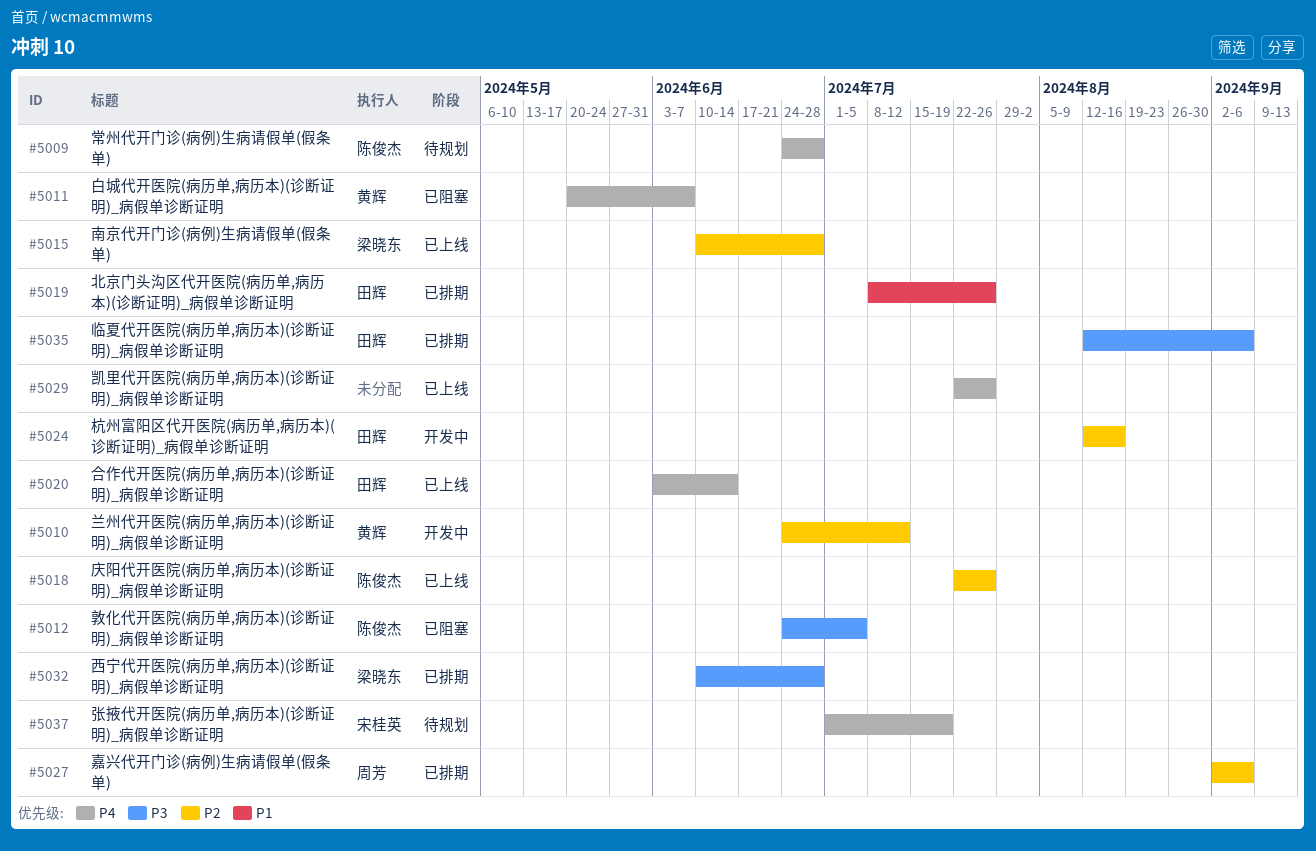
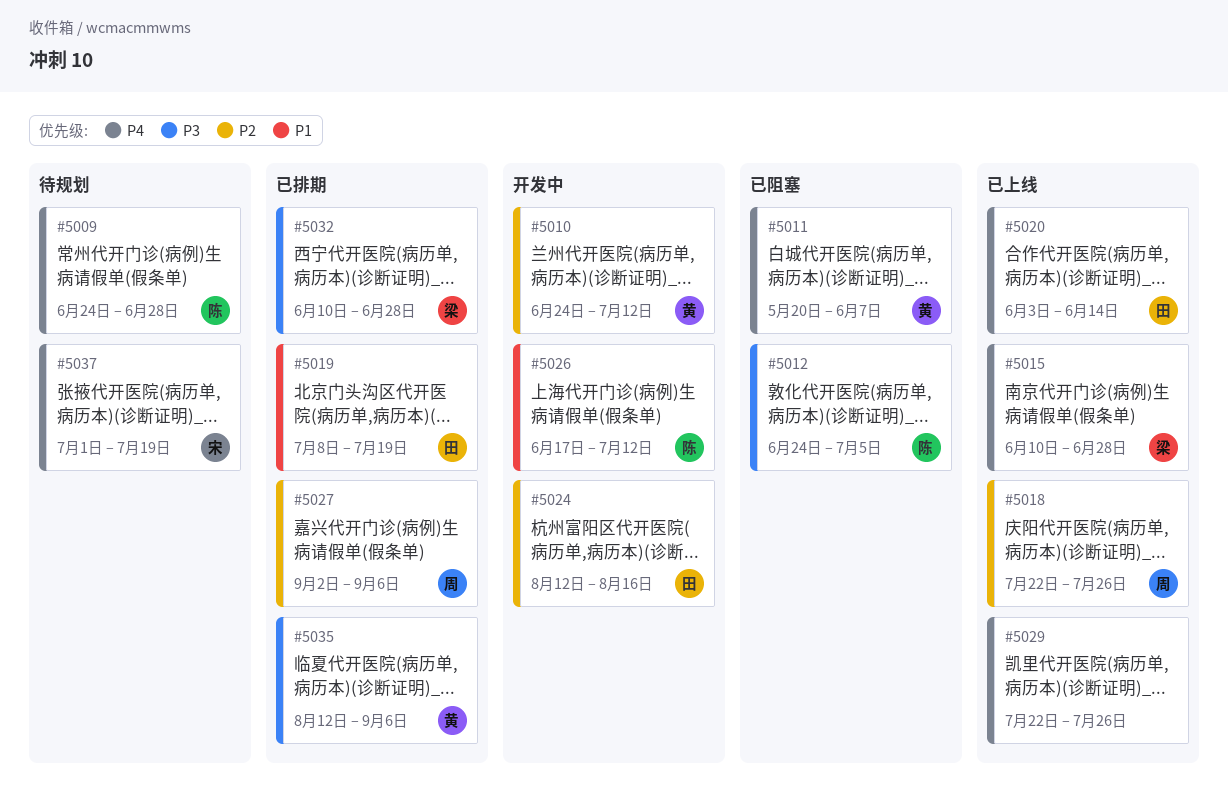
#5015, priority: P2 -> P4
#5018, owner: 陈俊杰 -> 周芳
#5019, due: Jul 26 -> Jul 19
#5026: none -> present
#5035, owner: 田辉 -> 黄辉

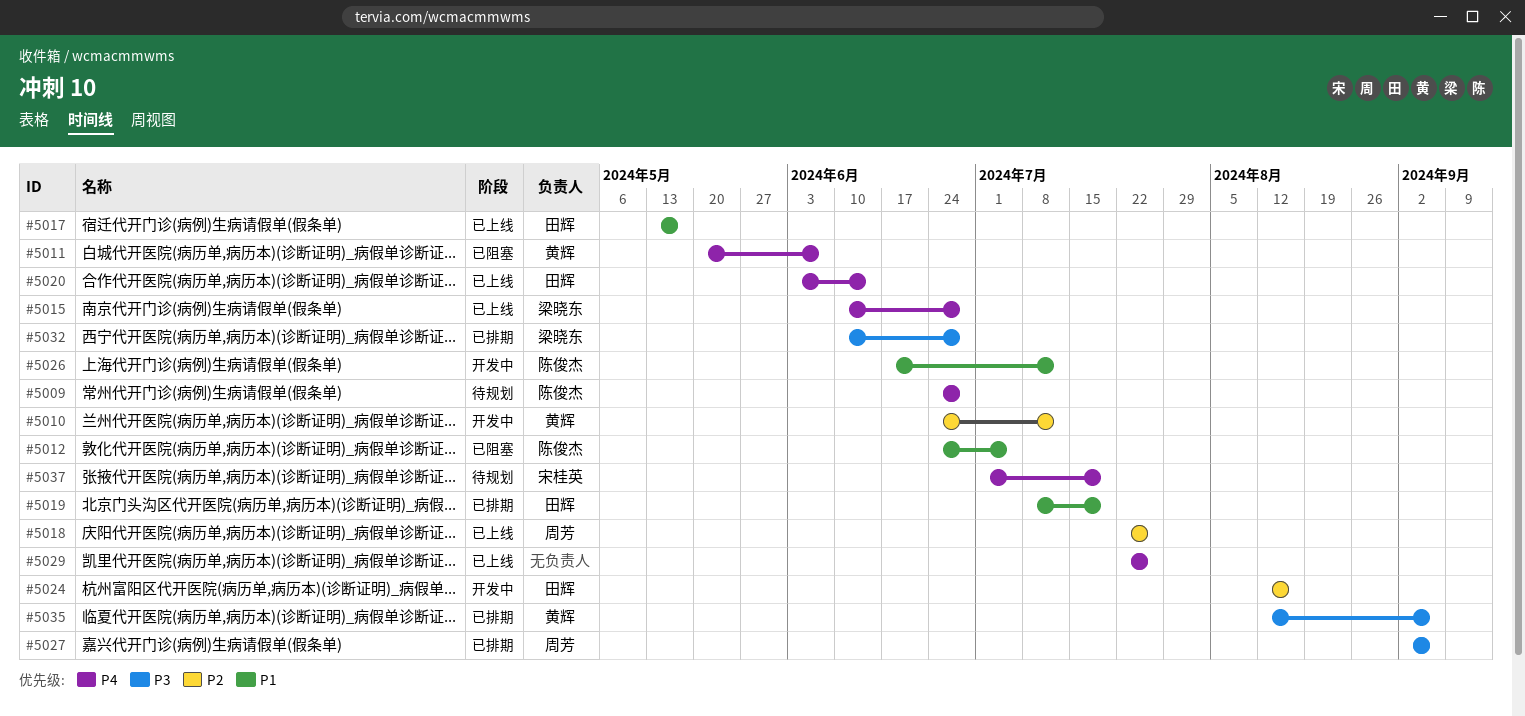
#5012, priority: P3 -> P1
#5017: none -> present
#5027, priority: P2 -> P3

